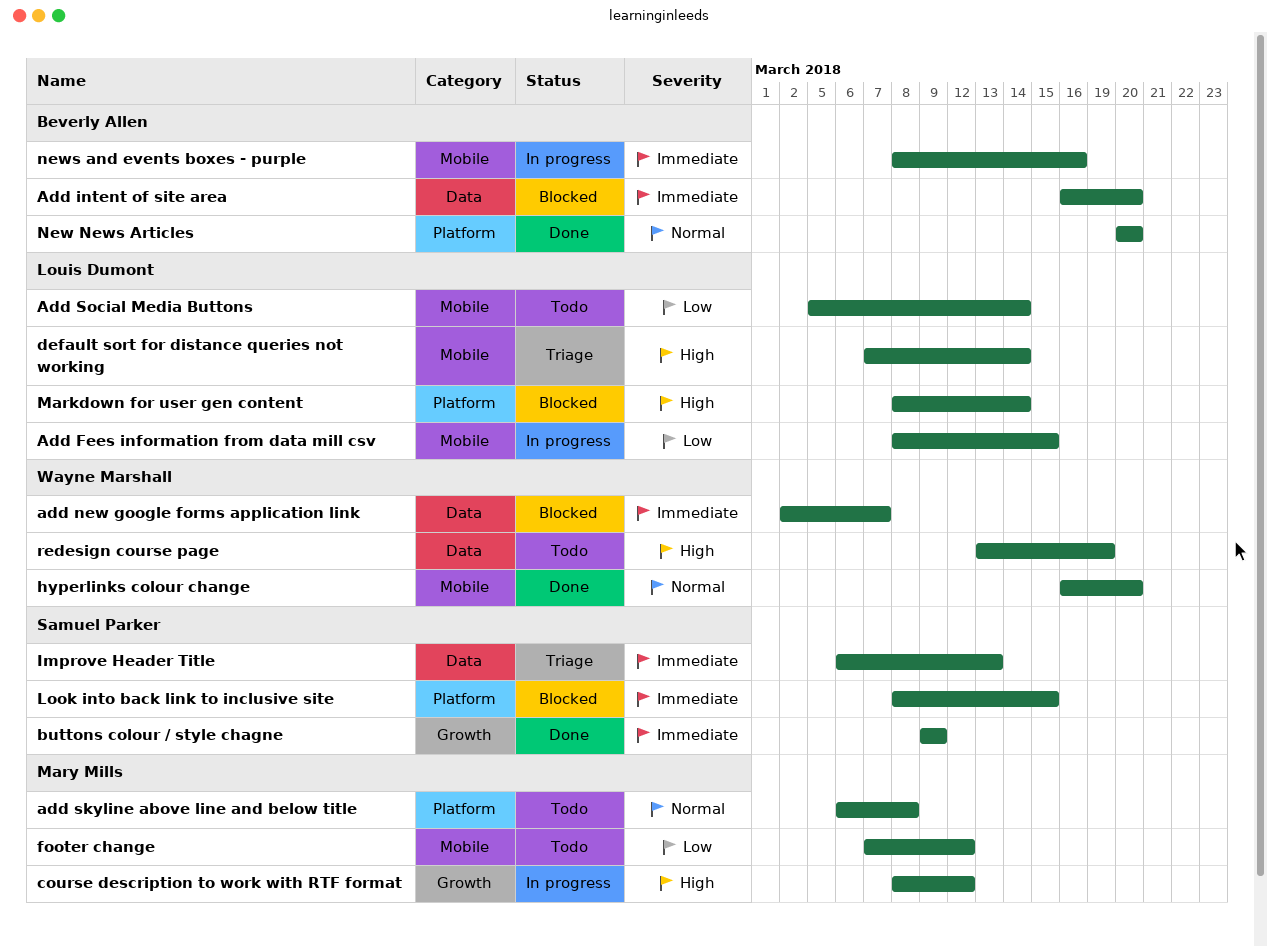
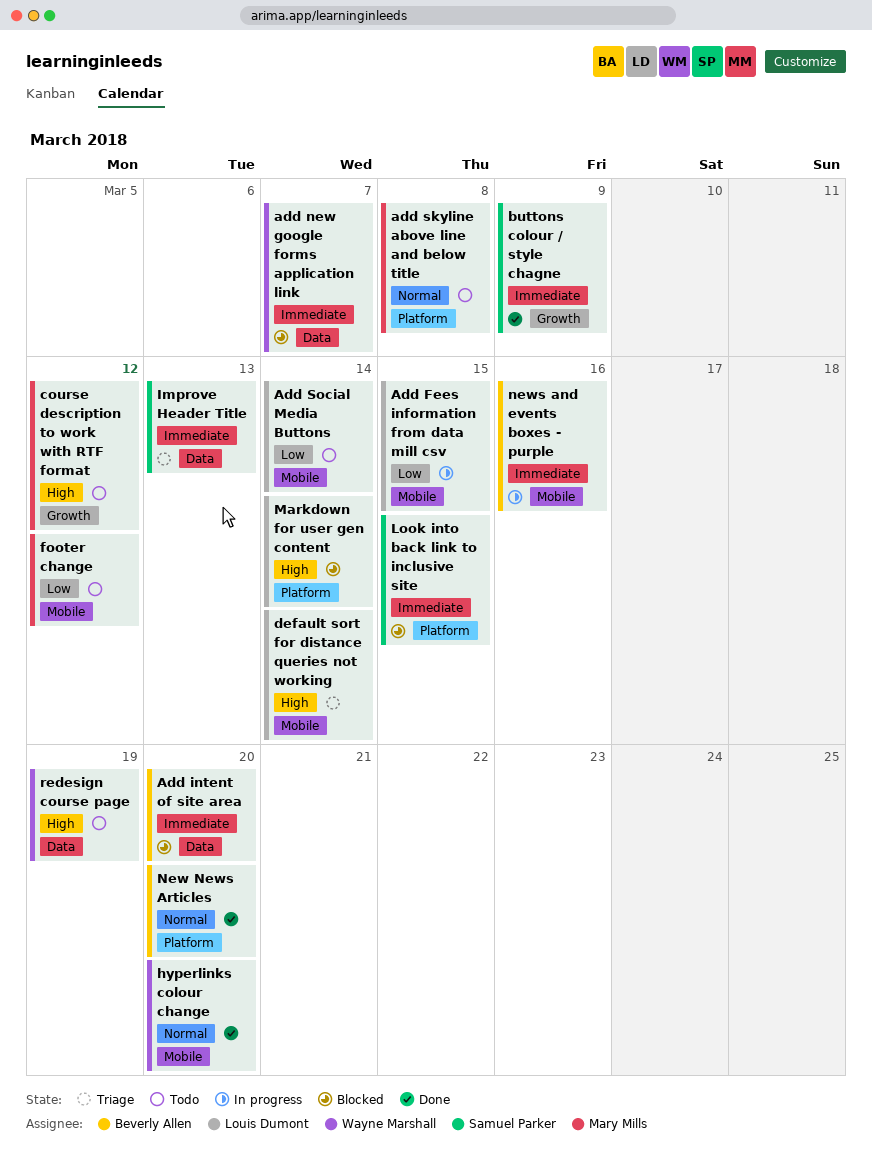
course description to work with RTF format, status: In progress -> Todo

